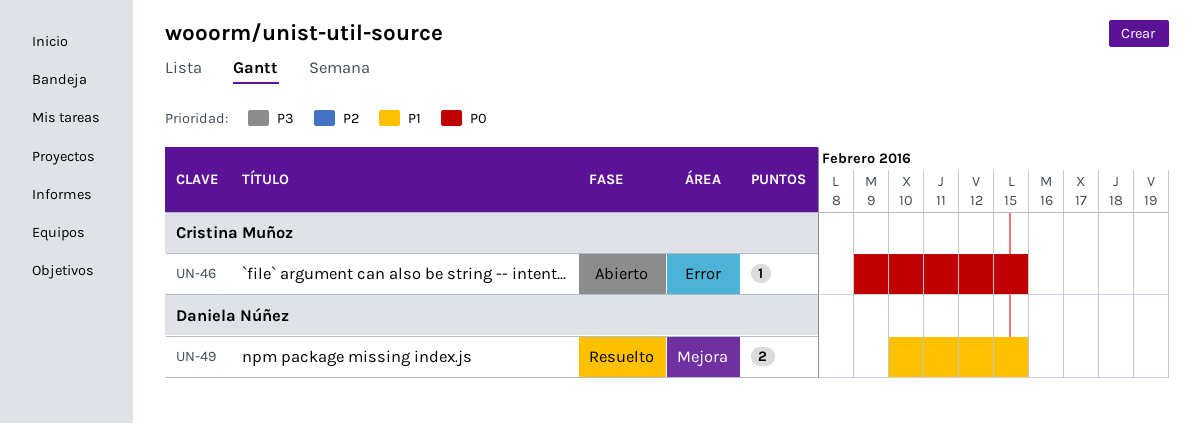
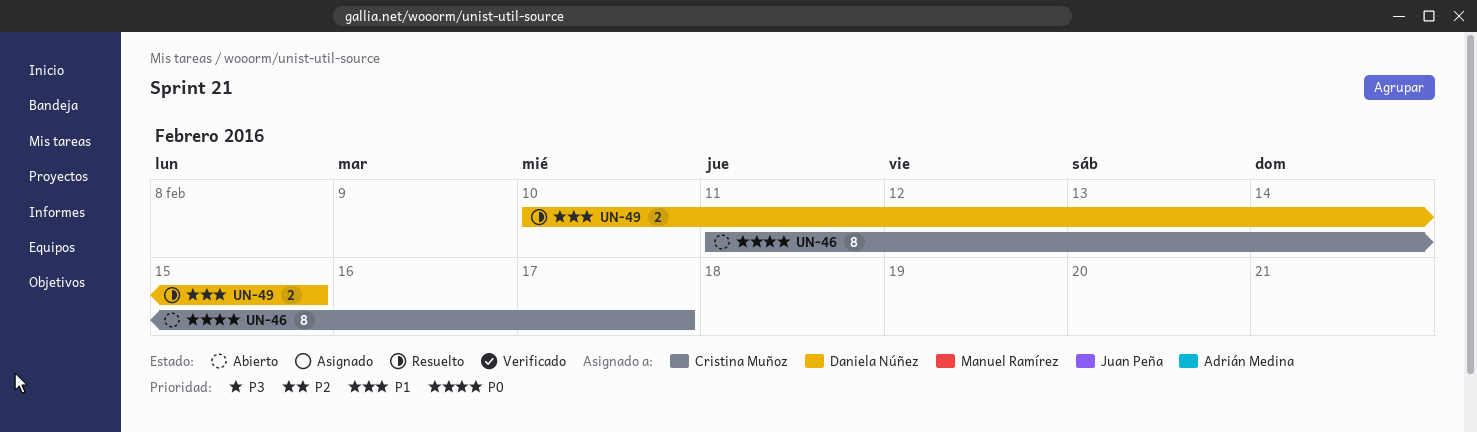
UN-46, estimate: 1 -> 8
UN-46, start: Feb 9 -> Feb 11
UN-46, due: Feb 15 -> Feb 17

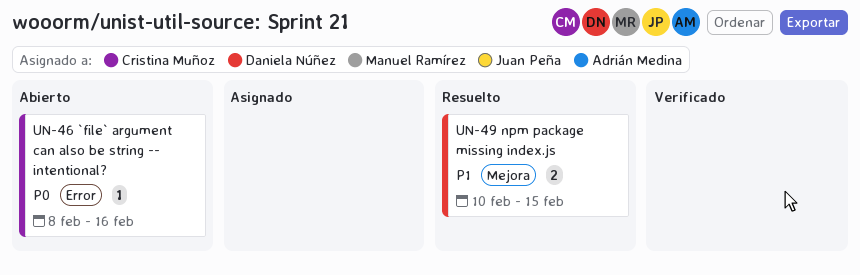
UN-46, estimate: 8 -> 1
UN-46, start: Feb 11 -> Feb 8
UN-46, due: Feb 17 -> Feb 16

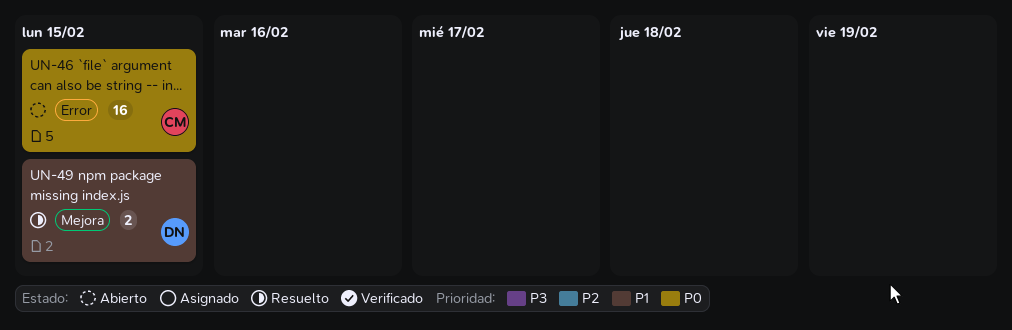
UN-46, estimate: 1 -> 16
UN-46, due: Feb 16 -> Feb 15

